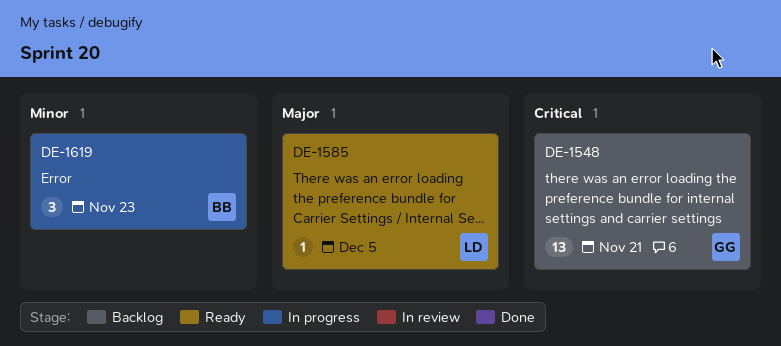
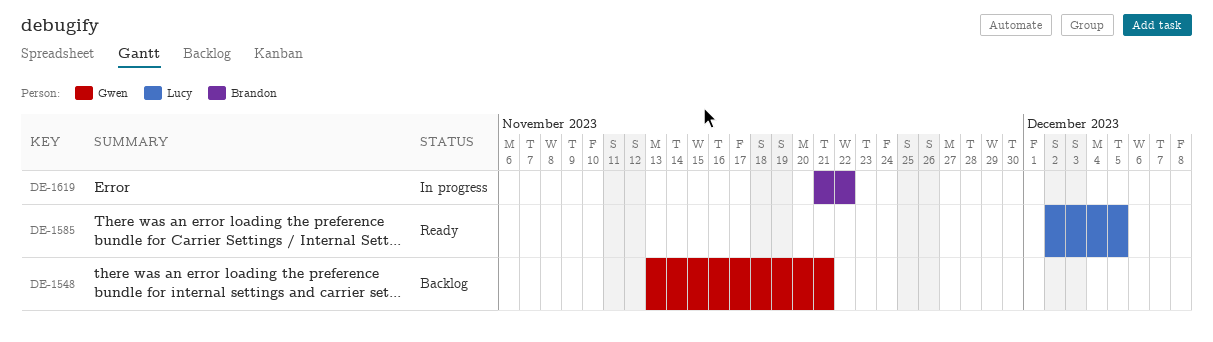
DE-1619, due: Nov 23 -> Nov 22

